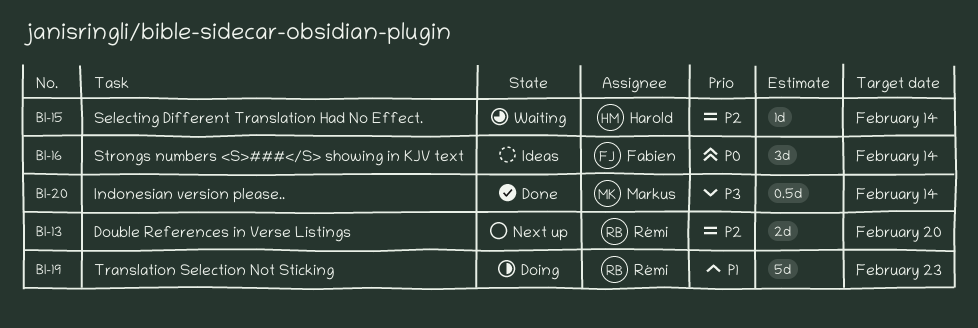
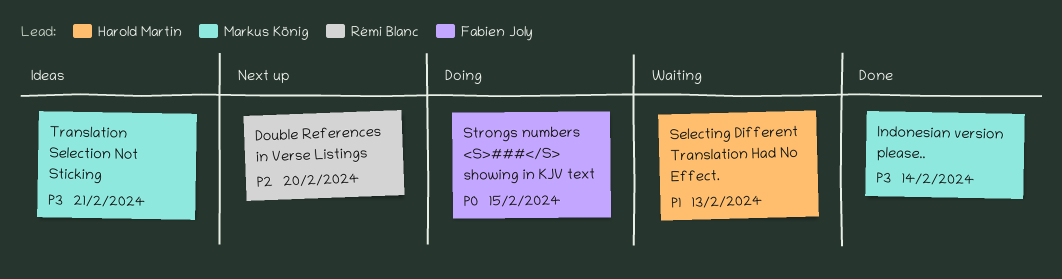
Selecting Different Translation Had No Effect., priority: P2 -> P1
Selecting Different Translation Had No Effect., due: Feb 14 -> Feb 13
Strongs numbers <S>###</S> showing in KJV text, status: Ideas -> Doing
Strongs numbers <S>###</S> showing in KJV text, due: Feb 14 -> Feb 15
Translation Selection Not Sticking, status: Doing -> Ideas
Translation Selection Not Sticking, owner: Rémi Blanc -> Markus König
Translation Selection Not Sticking, priority: P1 -> P3
Translation Selection Not Sticking, due: Feb 23 -> Feb 21

